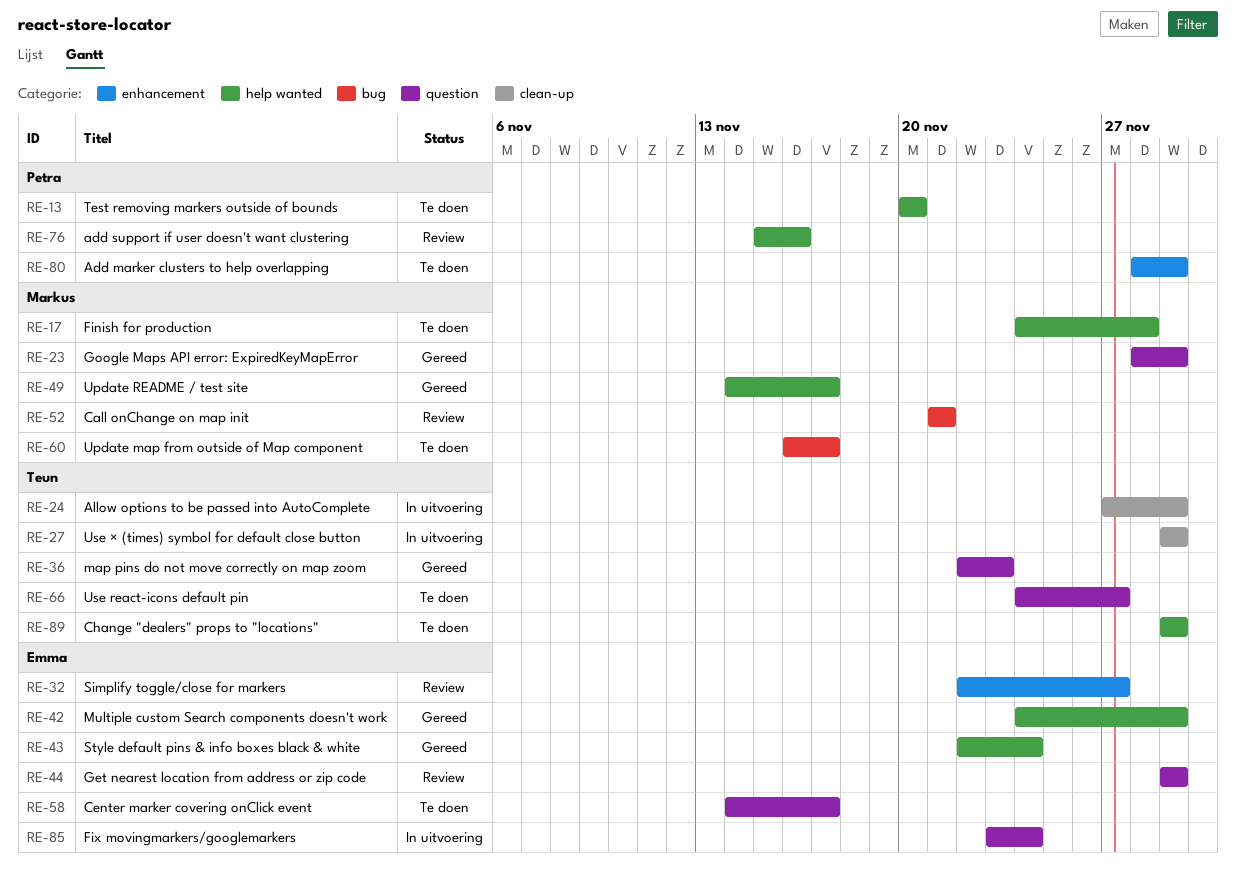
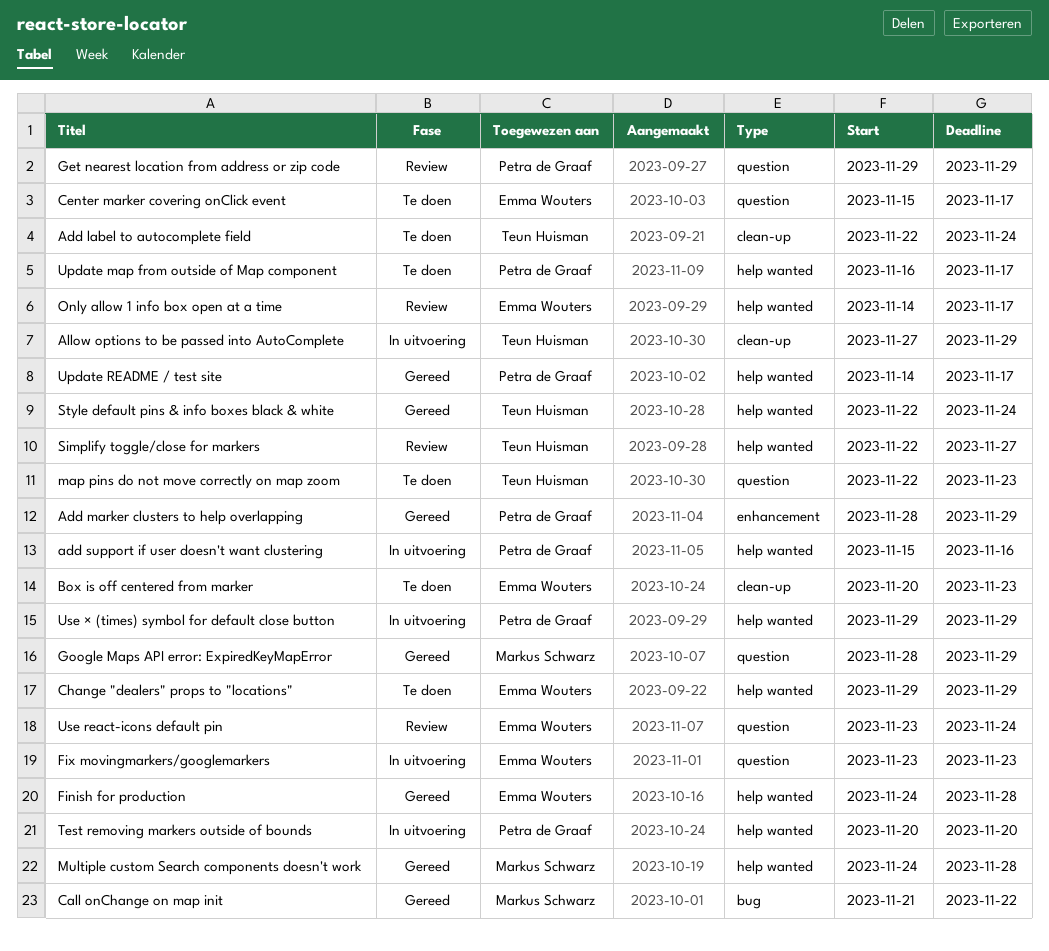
Add label to autocomplete field: none -> present
Add marker clusters to help overlapping, status: Te doen -> Gereed
add support if user doesn't want clustering, status: Review -> In uitvoering
Box is off centered from marker: none -> present
Call onChange on map init, status: Review -> Gereed
Call onChange on map init, due: Nov 21 -> Nov 22
Center marker covering onClick event, start: Nov 14 -> Nov 15
Change "dealers" props to "locations", owner: Teun Huisman -> Emma Wouters
Finish for production, status: Te doen -> Gereed
Finish for production, owner: Markus Schwarz -> Emma Wouters
Fix movingmarkers/googlemarkers, due: Nov 24 -> Nov 23
Get nearest location from address or zip code, owner: Emma Wouters -> Petra de Graaf
map pins do not move correctly on map zoom, status: Gereed -> Te doen
Multiple custom Search components doesn't work, owner: Emma Wouters -> Markus Schwarz
Multiple custom Search components doesn't work, due: Nov 29 -> Nov 28
Only allow 1 info box open at a time: none -> present
Simplify toggle/close for markers, owner: Emma Wouters -> Teun Huisman
Simplify toggle/close for markers, label: enhancement -> help wanted
Style default pins & info boxes black & white, owner: Emma Wouters -> Teun Huisman
Test removing markers outside of bounds, status: Te doen -> In uitvoering
Update map from outside of Map component, owner: Markus Schwarz -> Petra de Graaf
Update map from outside of Map component, label: bug -> help wanted
Update README / test site, owner: Markus Schwarz -> Petra de Graaf
Use react-icons default pin, status: Te doen -> Review
Use react-icons default pin, owner: Teun Huisman -> Emma Wouters
Use react-icons default pin, start: Nov 24 -> Nov 23
Use react-icons default pin, due: Nov 27 -> Nov 24
Use × (times) symbol for default close button, owner: Teun Huisman -> Petra de Graaf
Use × (times) symbol for default close button, label: clean-up -> help wanted

